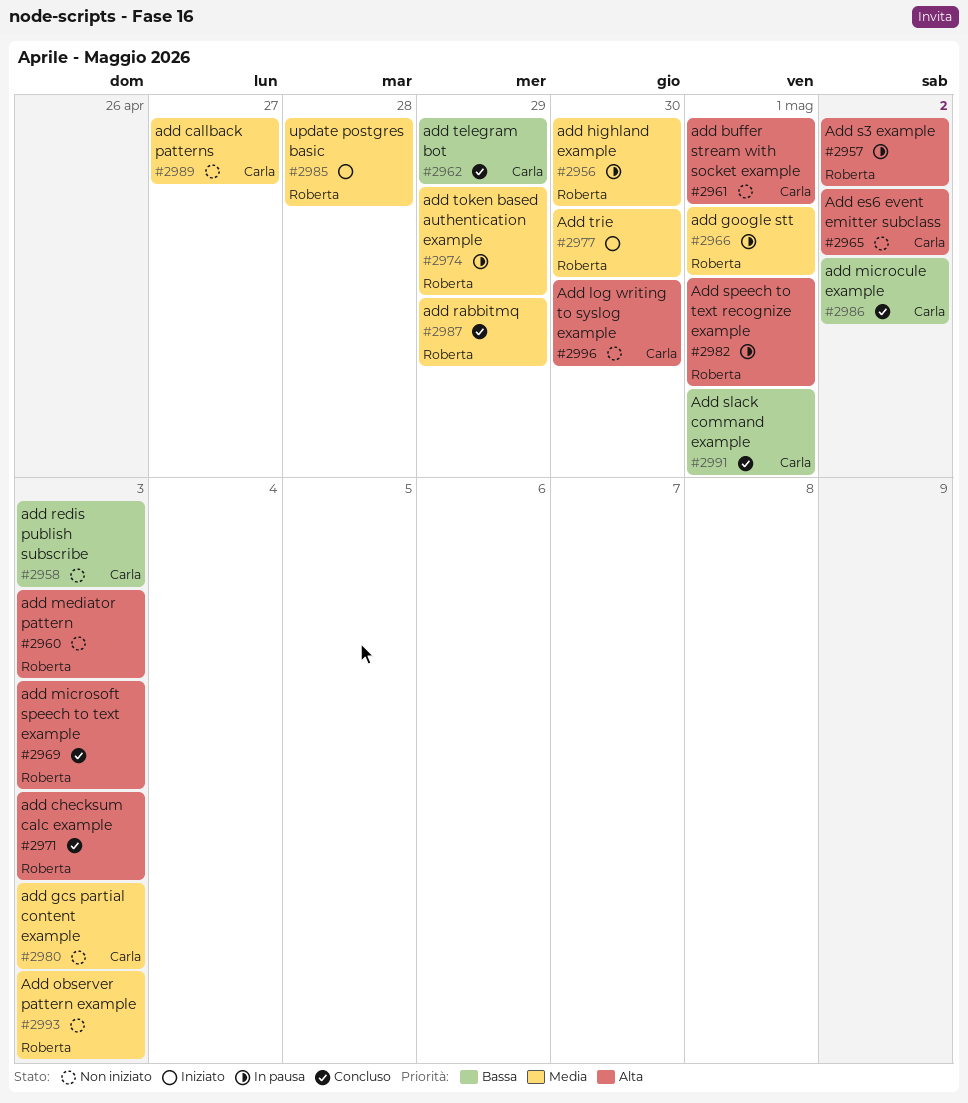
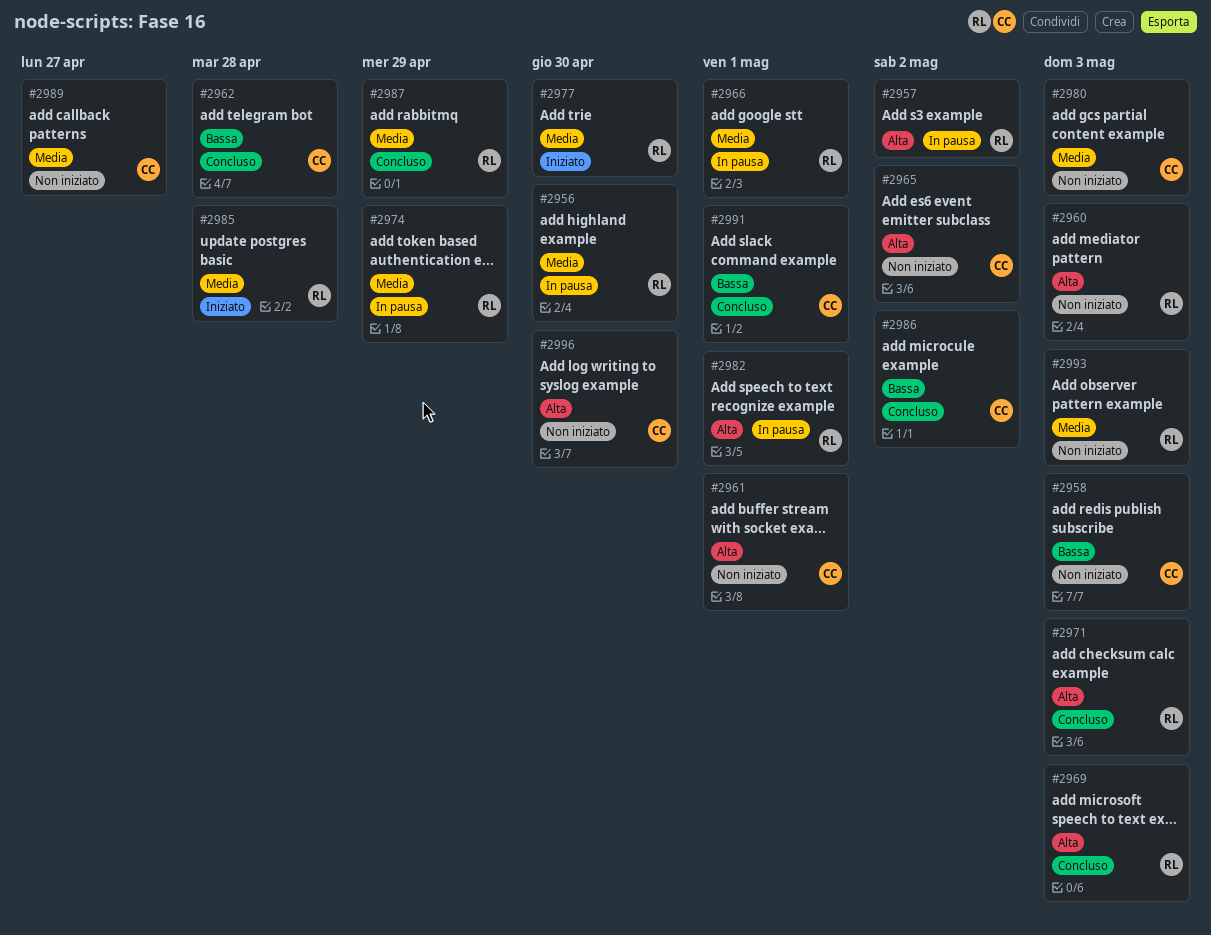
#2962, due: Apr 29 -> Apr 28

